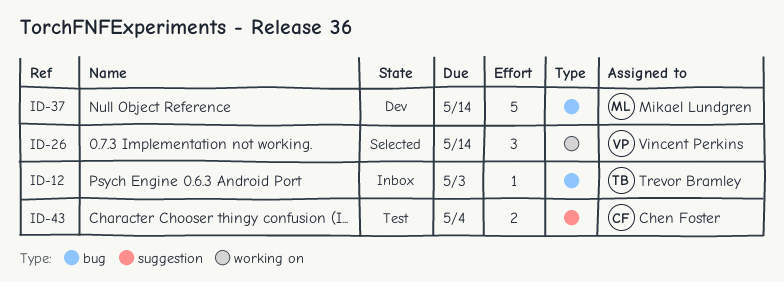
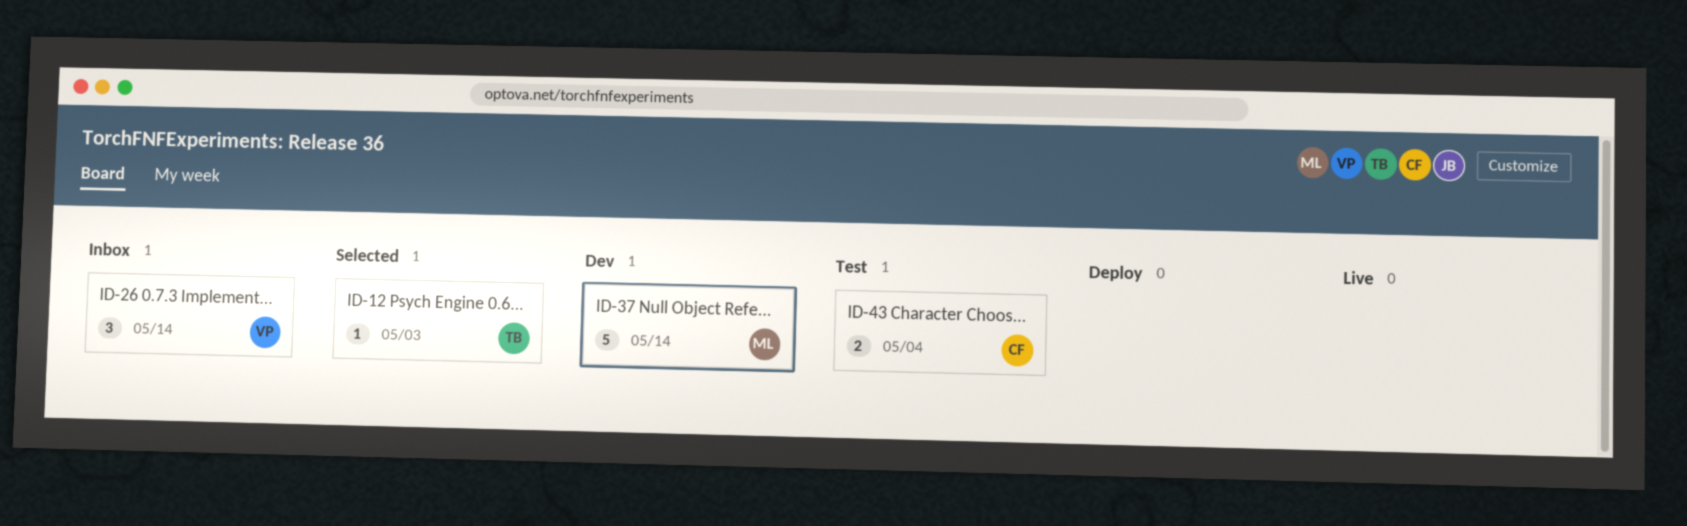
ID-12, status: Inbox -> Selected
ID-26, status: Selected -> Inbox

